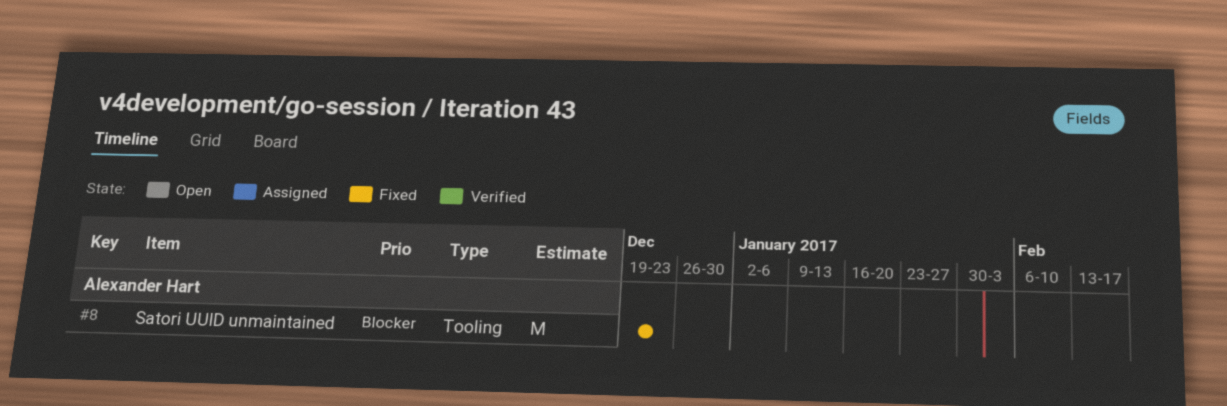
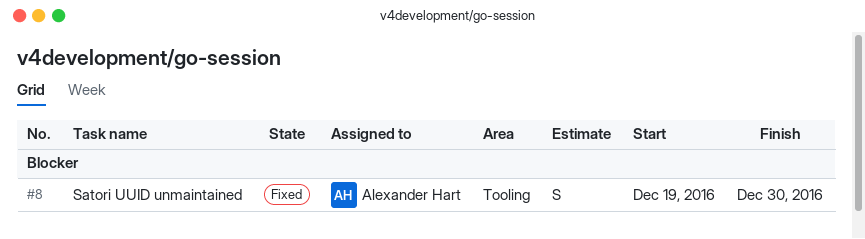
#8, estimate: M -> S
#8, due: Dec 23 -> Dec 30

